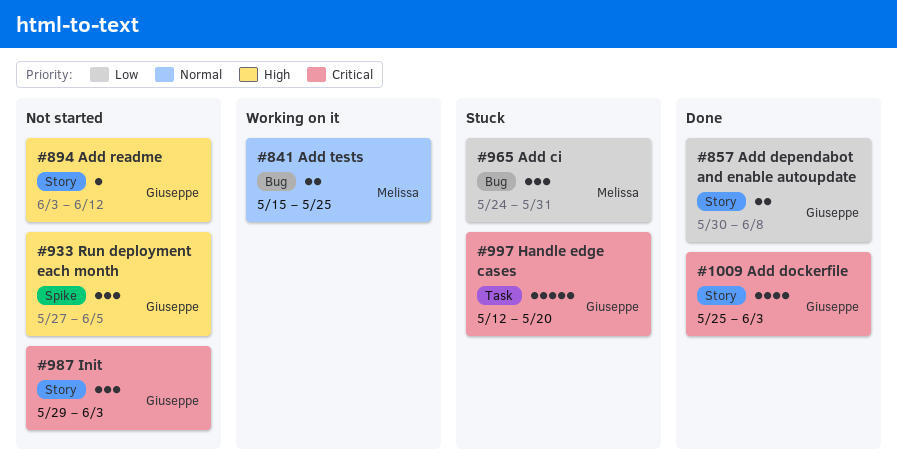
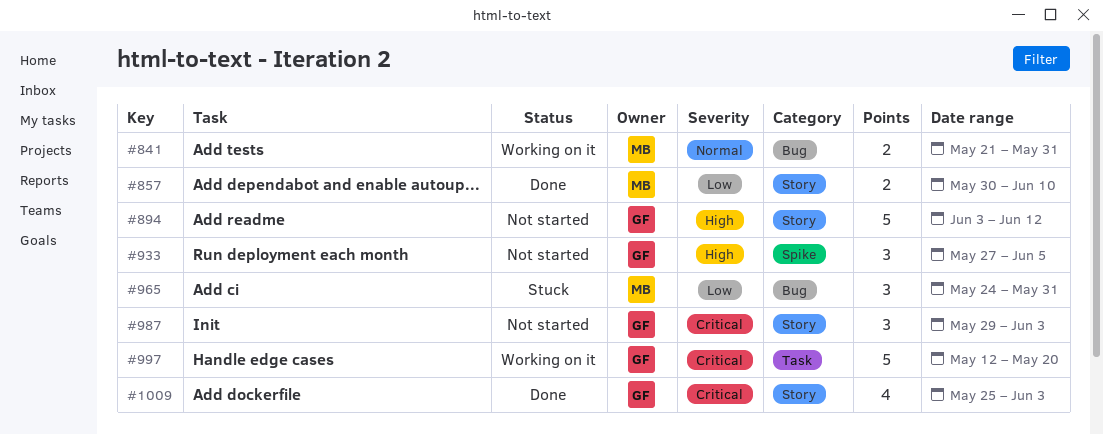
#841, start: May 15 -> May 21
#841, due: May 25 -> May 31
#857, owner: Giuseppe -> Melissa
#857, due: Jun 8 -> Jun 10
#894, estimate: 1 -> 5
#997, status: Stuck -> Working on it

